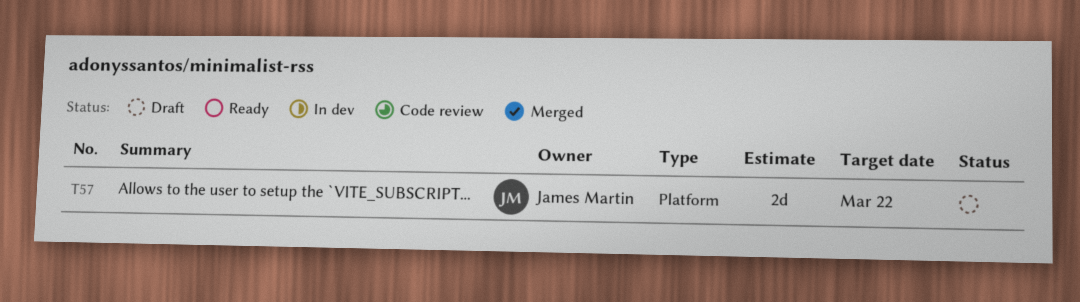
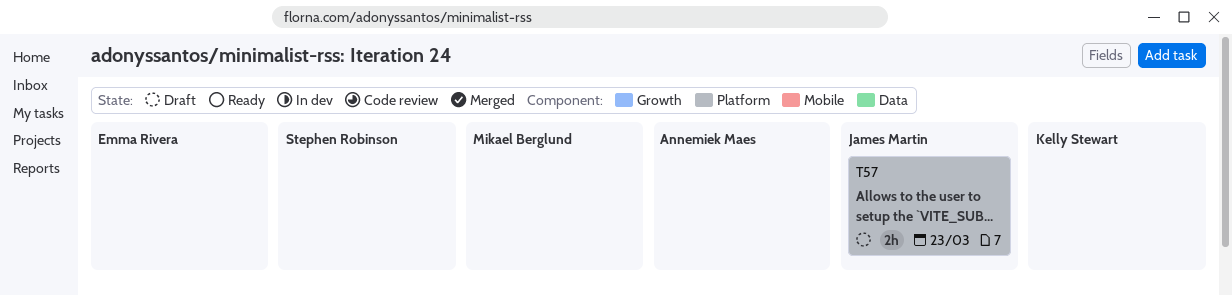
T57, estimate: 2d -> 2h
T57, due: Mar 22 -> Mar 23

